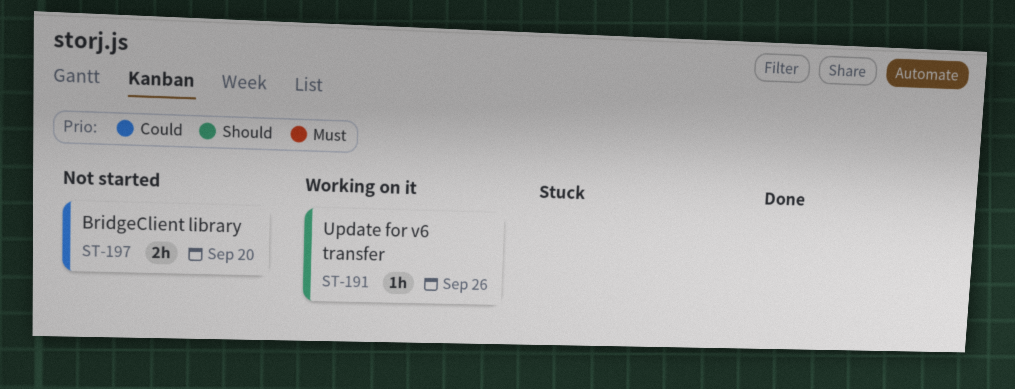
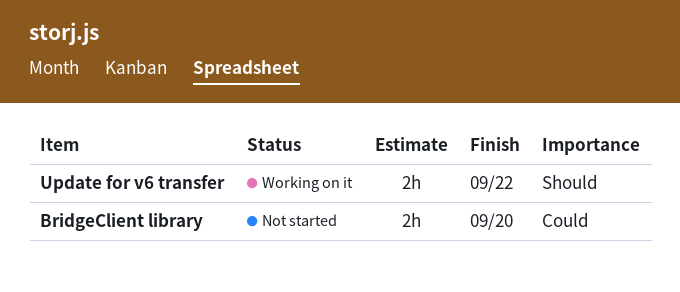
Update for v6 transfer, estimate: 1h -> 2h
Update for v6 transfer, due: Sep 26 -> Sep 22

